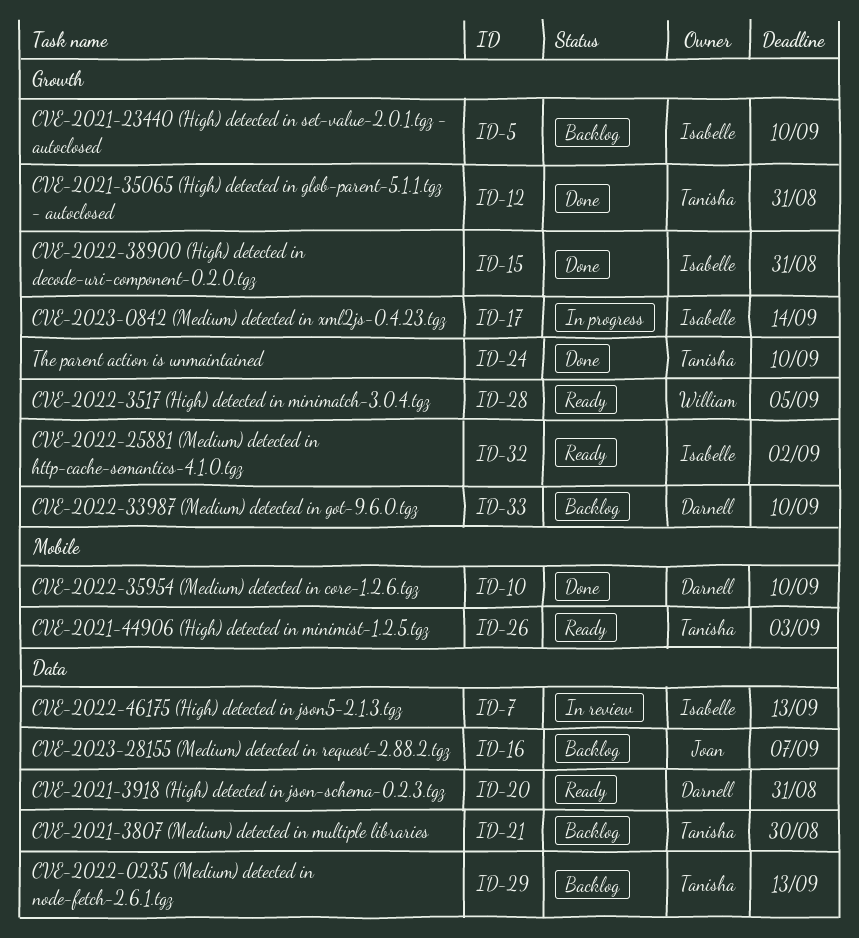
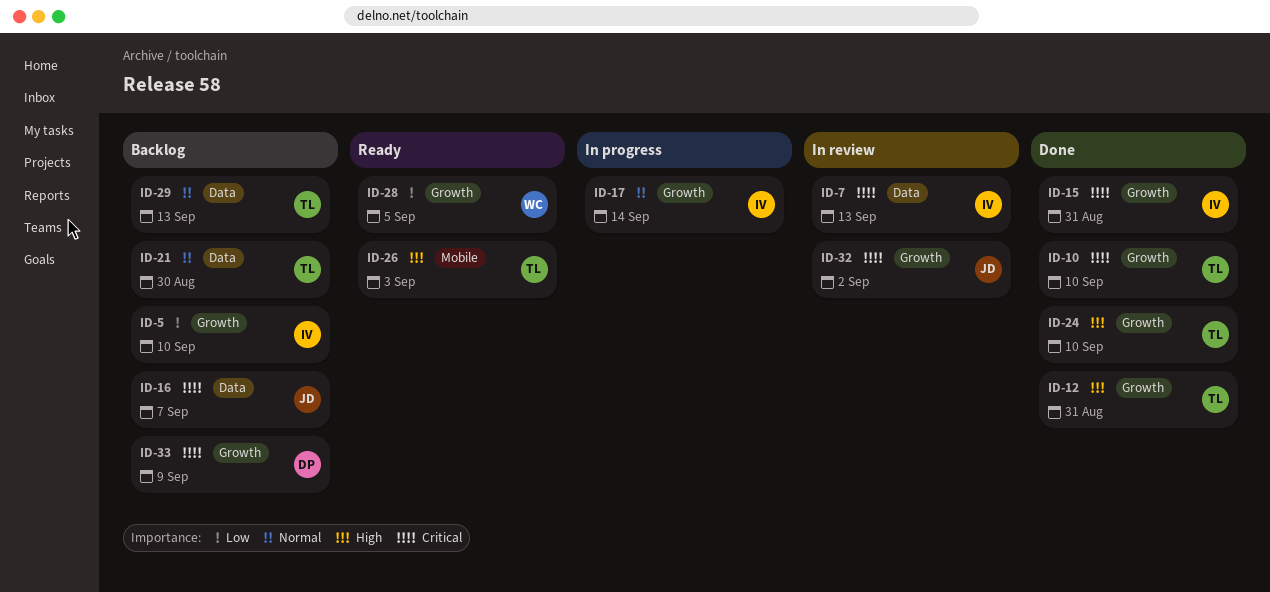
ID-10, owner: Darnell -> Tanisha
ID-10, label: Mobile -> Growth
ID-20: present -> none
ID-32, status: Ready -> In review
ID-32, owner: Isabelle -> Joan
ID-33, due: Sep 10 -> Sep 9

